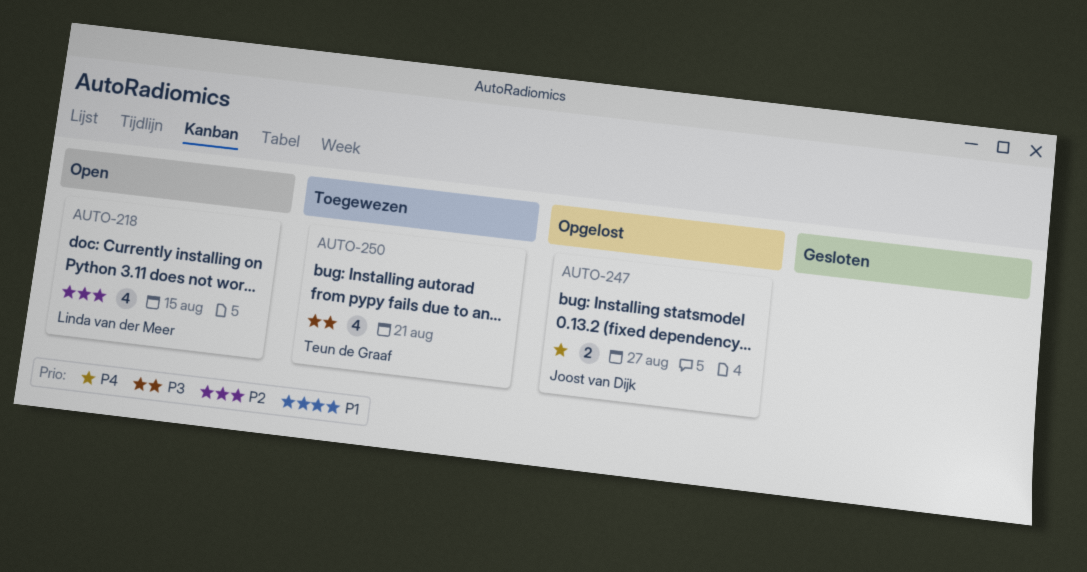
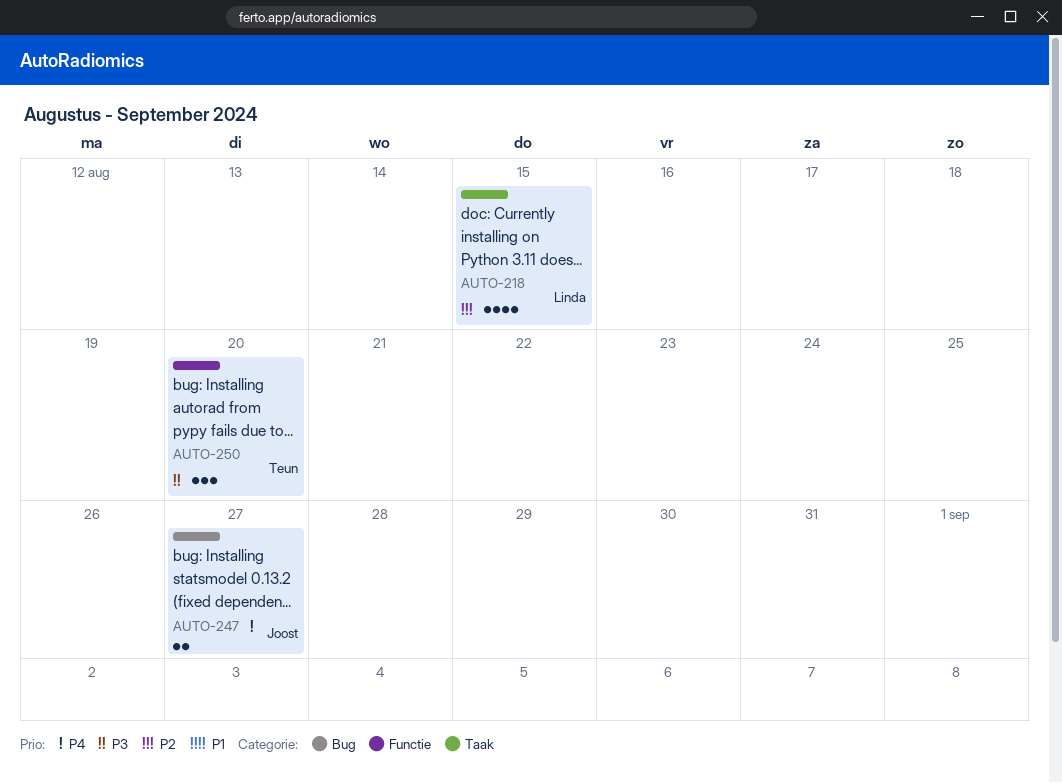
AUTO-250, estimate: 4 -> 3
AUTO-250, due: Aug 21 -> Aug 20

